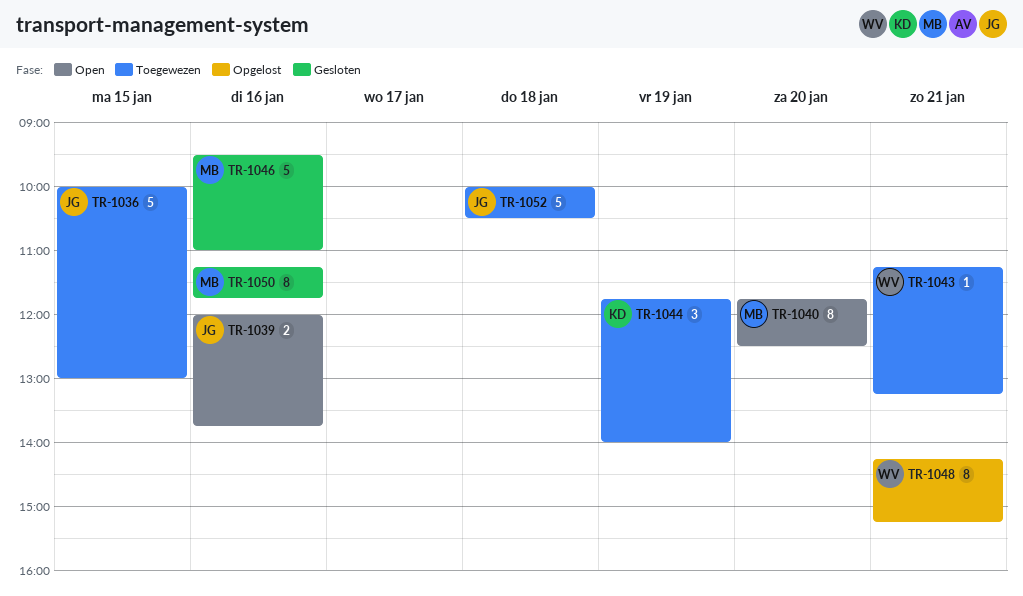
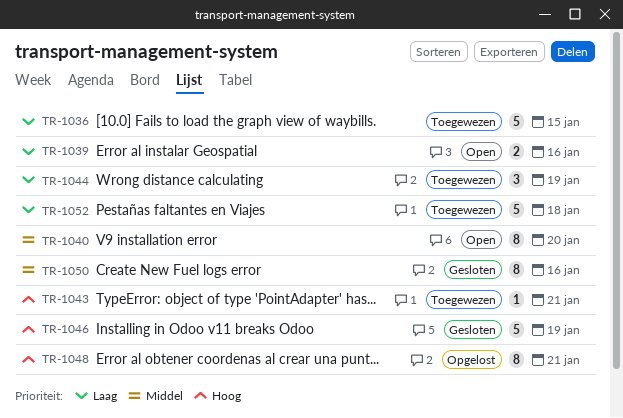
TR-1046, day: Jan 16 -> Jan 19

